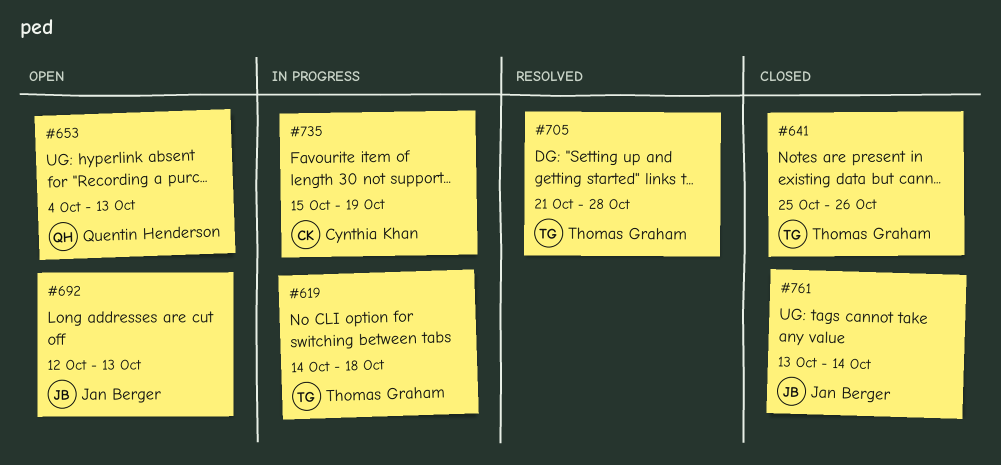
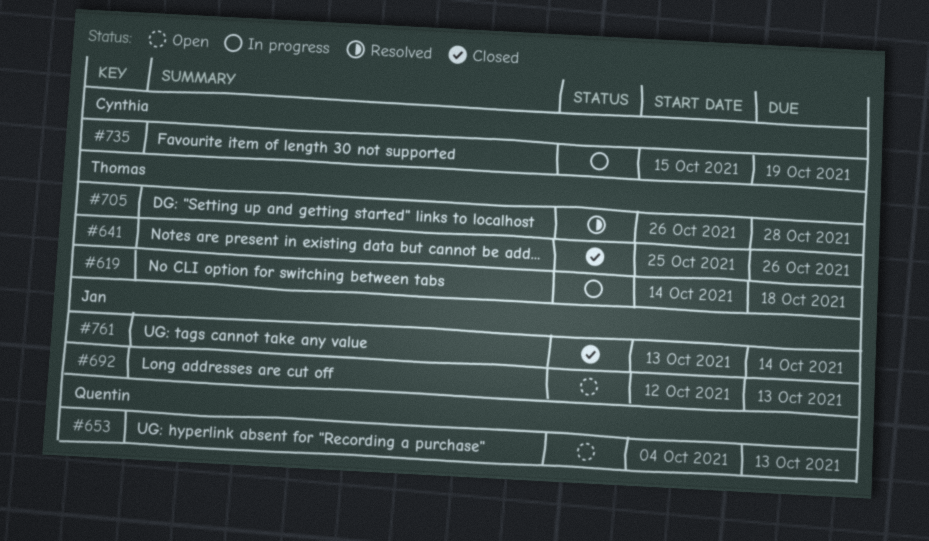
#705, start: Oct 21 -> Oct 26

